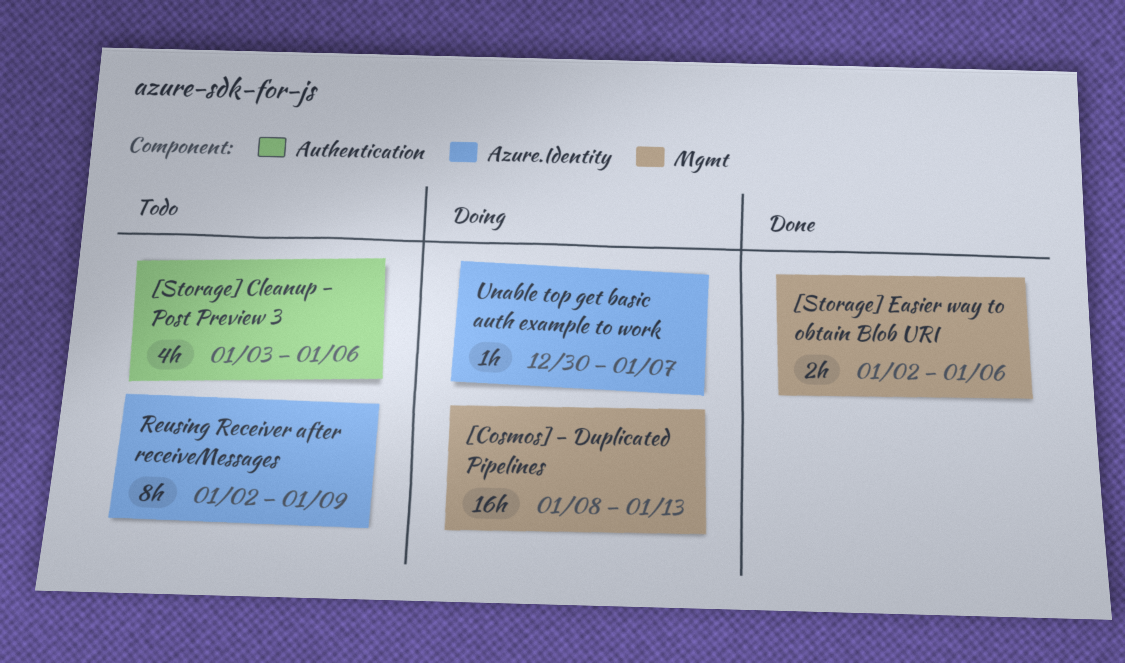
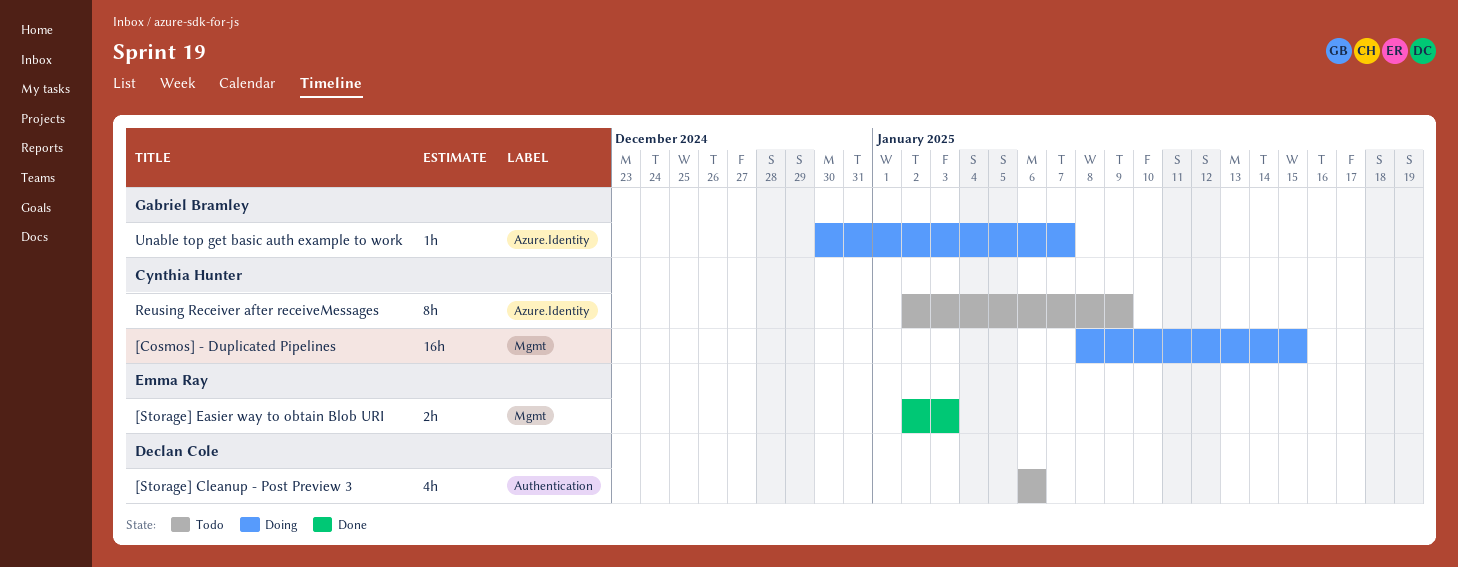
[Cosmos] - Duplicated Pipelines, due: Jan 13 -> Jan 15
[Storage] Cleanup - Post Preview 3, start: Jan 3 -> Jan 6
[Storage] Easier way to obtain Blob URI, due: Jan 6 -> Jan 3

